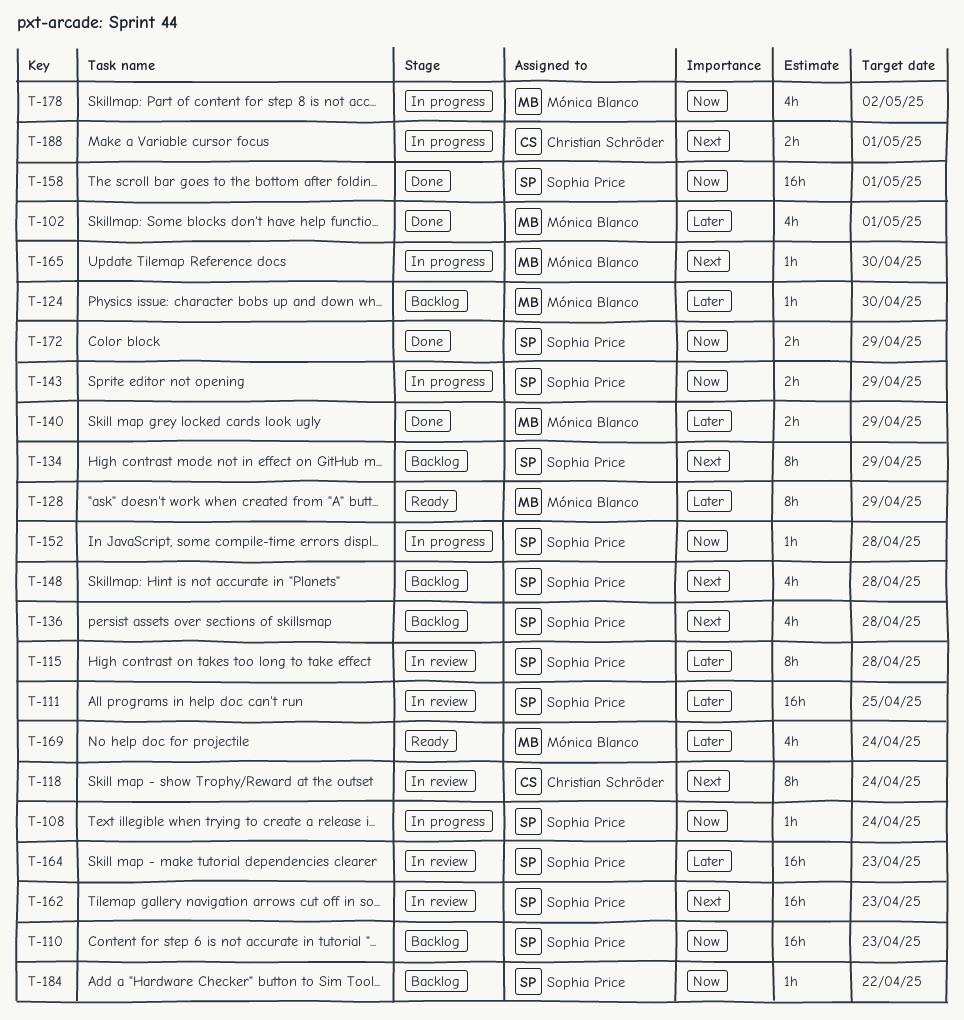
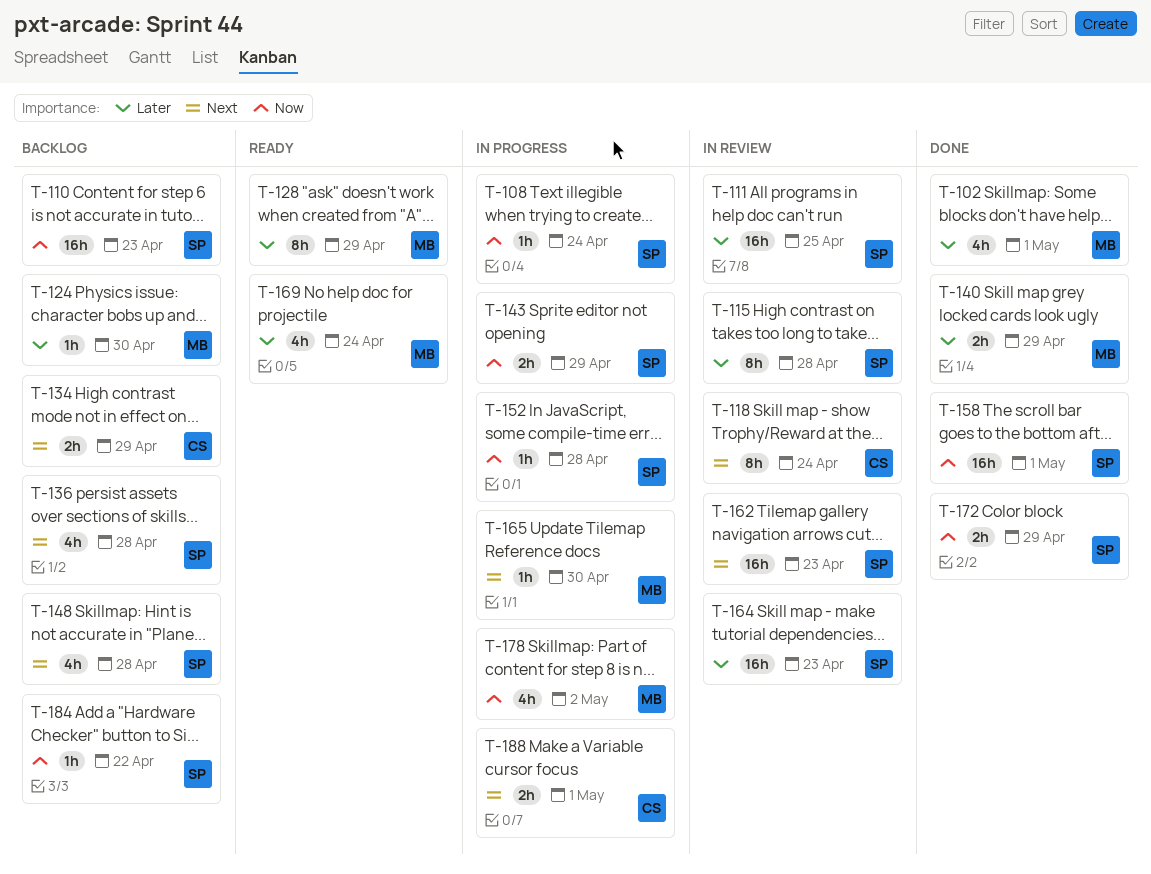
T-134, owner: Sophia Price -> Christian Schröder
T-134, estimate: 8h -> 2h

